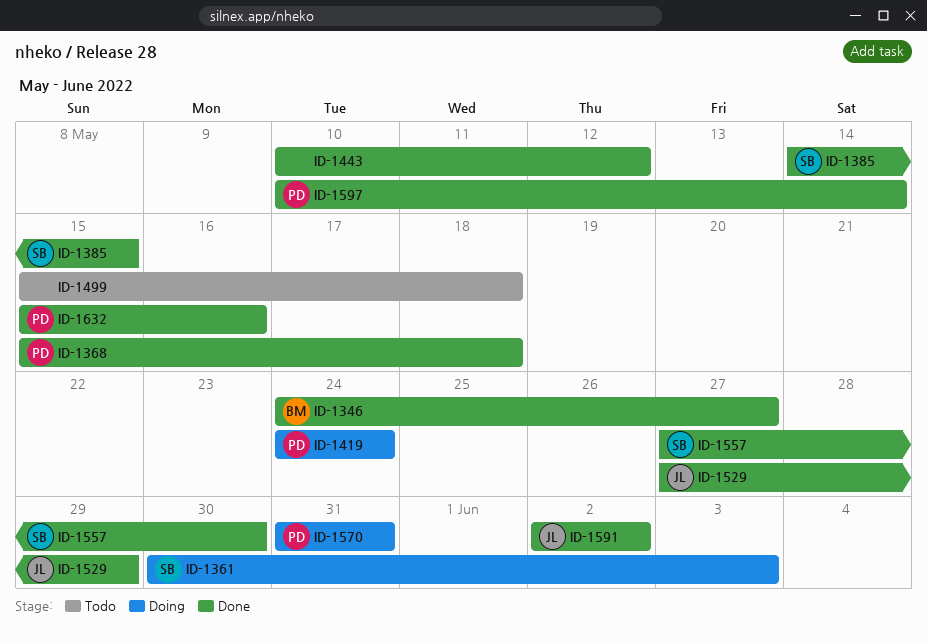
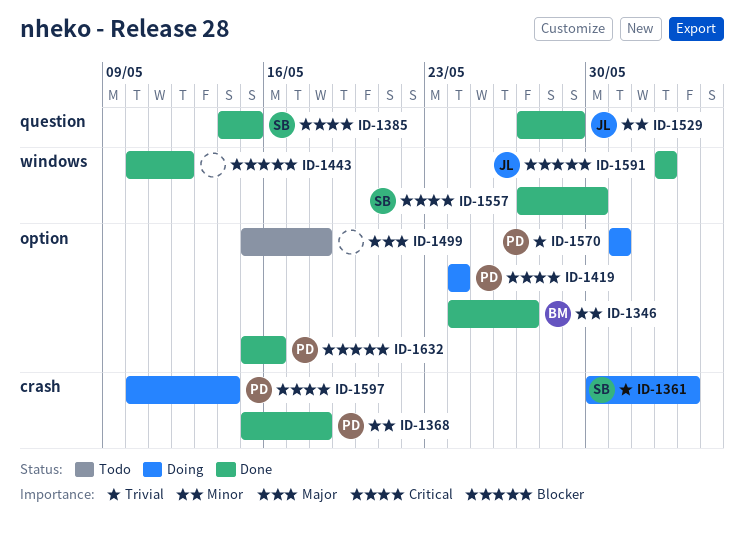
ID-1597, status: Done -> Doing

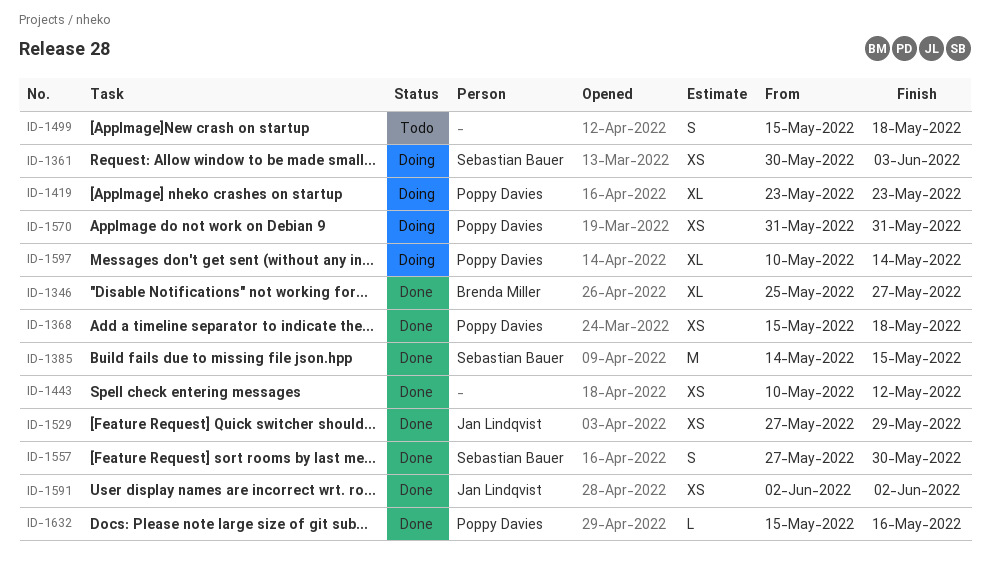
ID-1346, start: May 24 -> May 25
ID-1419, start: May 24 -> May 23
ID-1419, due: May 24 -> May 23

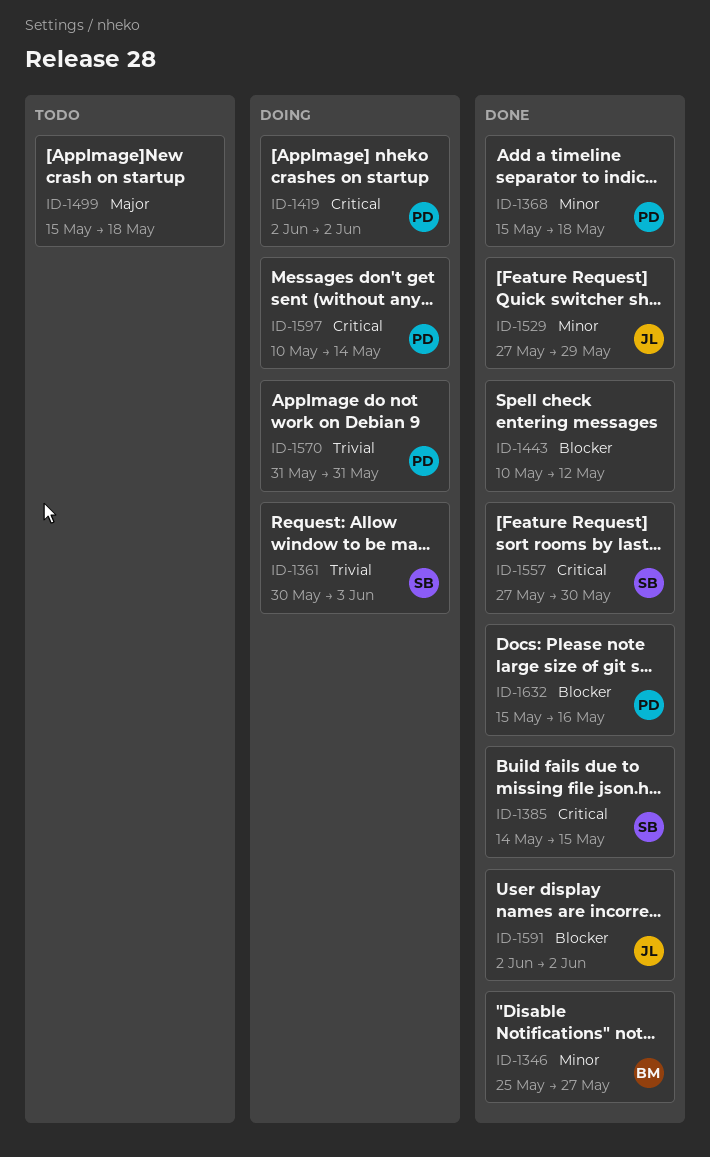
ID-1419, start: May 23 -> Jun 2
ID-1419, due: May 23 -> Jun 2

